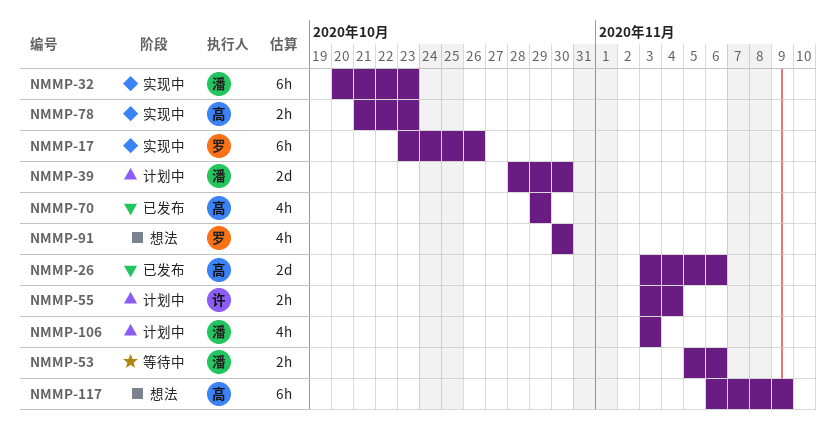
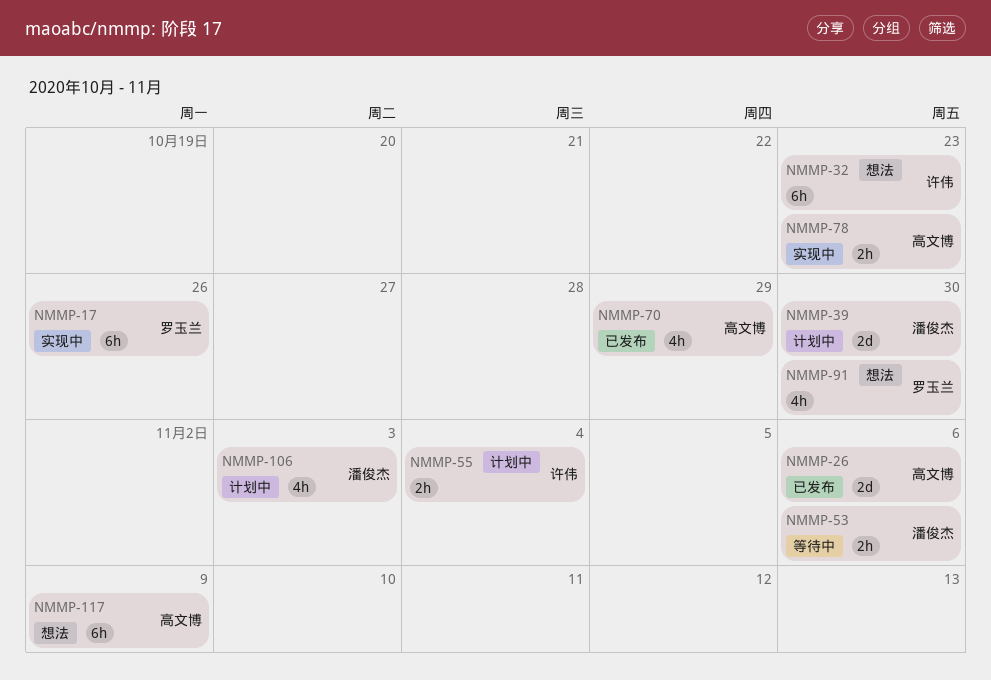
NMMP-32, status: 实现中 -> 想法
NMMP-32, owner: 潘俊杰 -> 许伟

